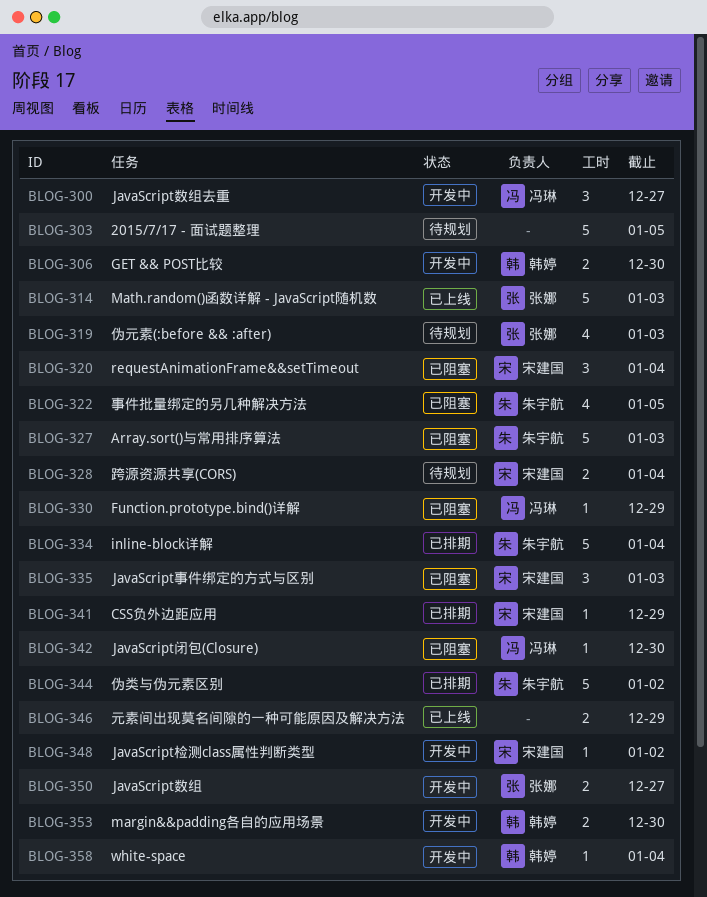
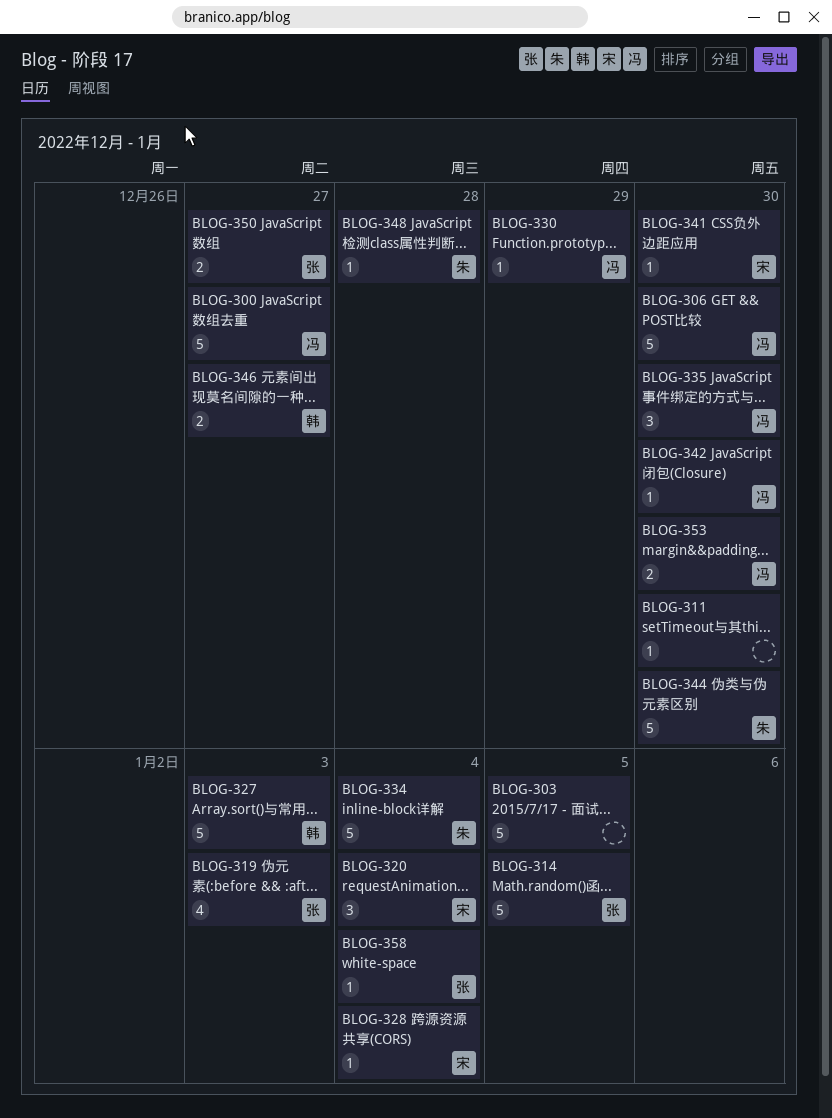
BLOG-300, estimate: 3 -> 5
BLOG-306, owner: 韩婷 -> 冯琳
BLOG-306, estimate: 2 -> 5
BLOG-311: none -> present
BLOG-314, due: Jan 3 -> Jan 5
BLOG-322: present -> none
BLOG-327, owner: 朱宇航 -> 韩婷
BLOG-328, estimate: 2 -> 1
BLOG-335, owner: 宋建国 -> 冯琳
BLOG-335, due: Jan 3 -> Dec 30
BLOG-341, due: Dec 29 -> Dec 30
BLOG-344, due: Jan 2 -> Dec 30
BLOG-346, owner: none -> 韩婷
BLOG-346, due: Dec 29 -> Dec 27
BLOG-348, owner: 宋建国 -> 朱宇航
BLOG-348, due: Jan 2 -> Dec 28
BLOG-353, owner: 韩婷 -> 冯琳
BLOG-358, owner: 韩婷 -> 张娜

